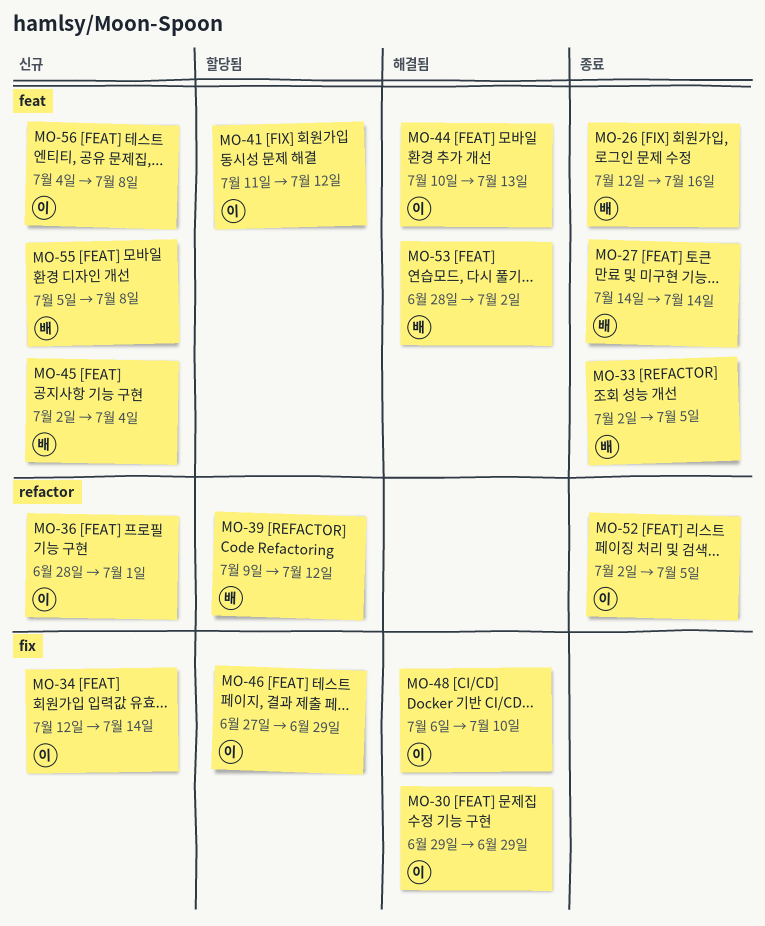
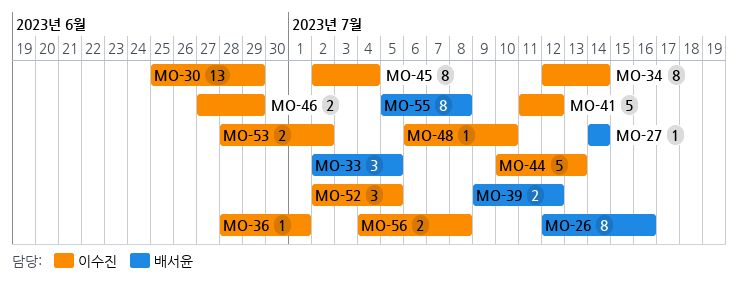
MO-30, start: Jun 29 -> Jun 25
MO-45, owner: 배서윤 -> 이수진
MO-53, owner: 배서윤 -> 이수진

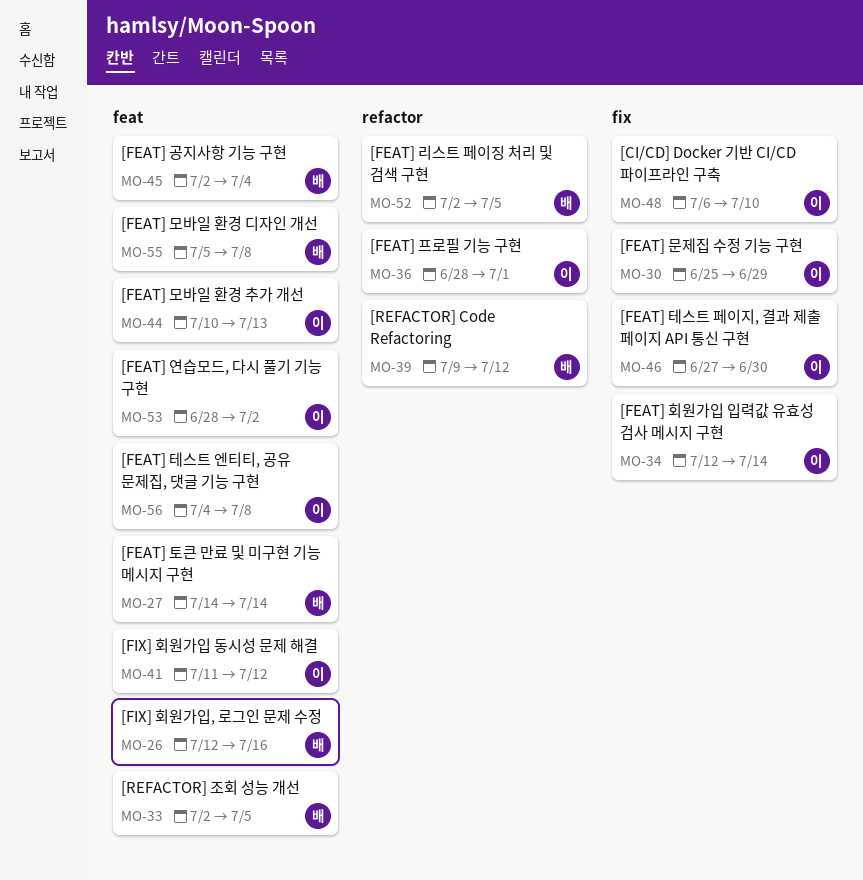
MO-45, owner: 이수진 -> 배서윤
MO-46, due: Jun 29 -> Jun 30
MO-52, owner: 이수진 -> 배서윤

